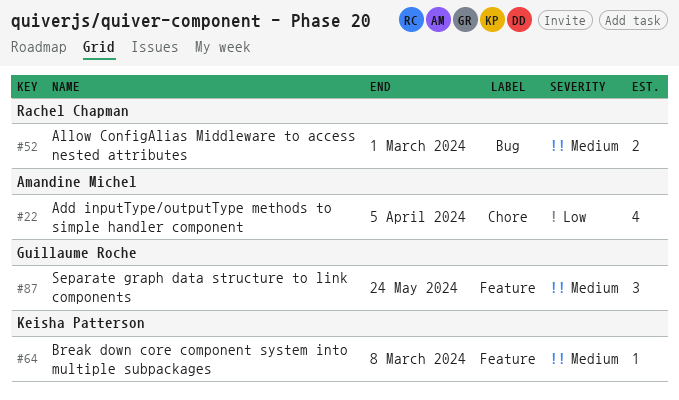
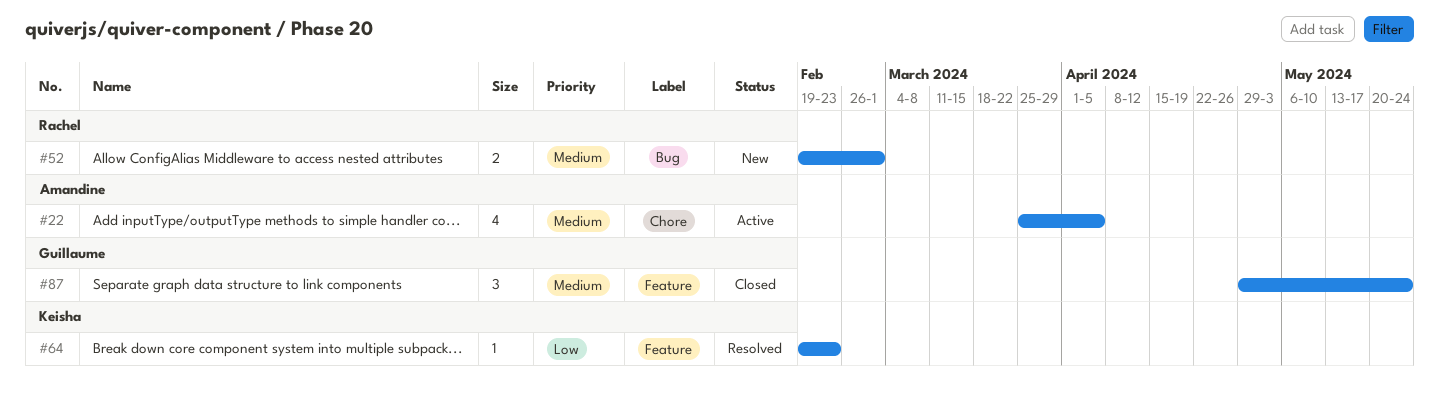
#22, priority: Low -> Medium
#64, priority: Medium -> Low
#64, due: Mar 8 -> Feb 23

